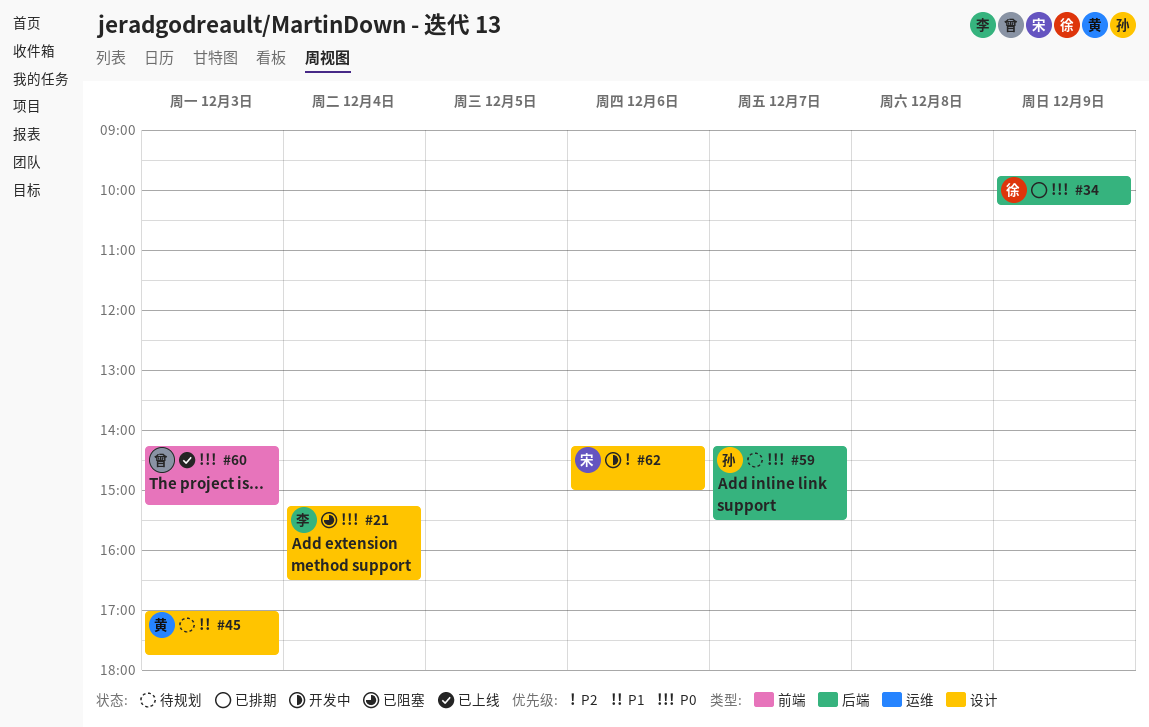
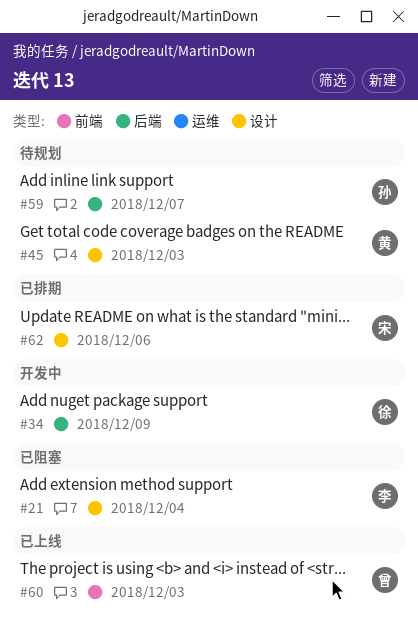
#34, status: 已排期 -> 开发中
#62, status: 开发中 -> 已排期

